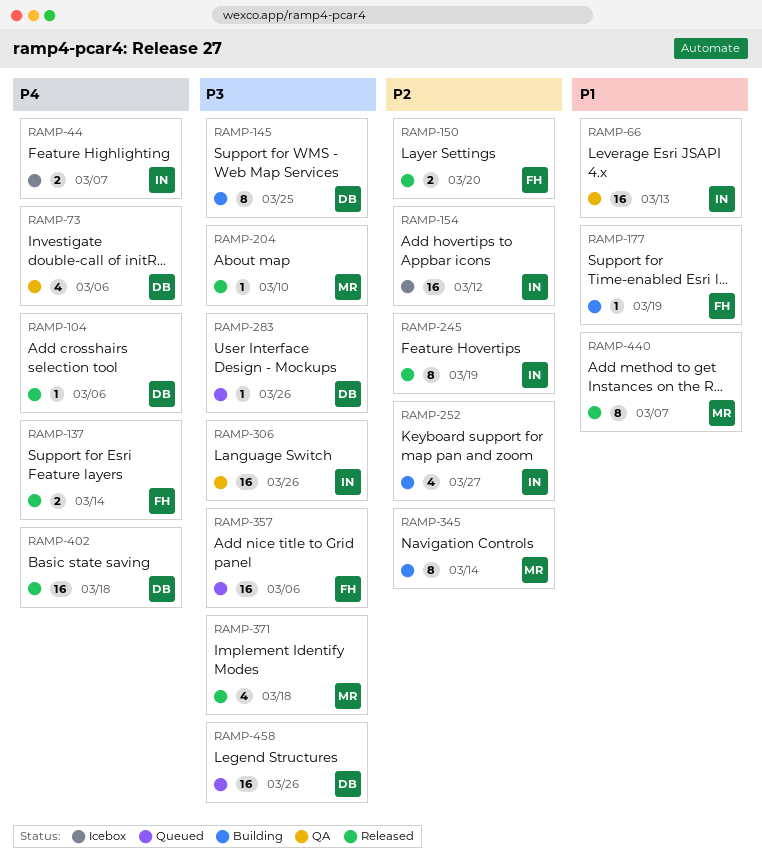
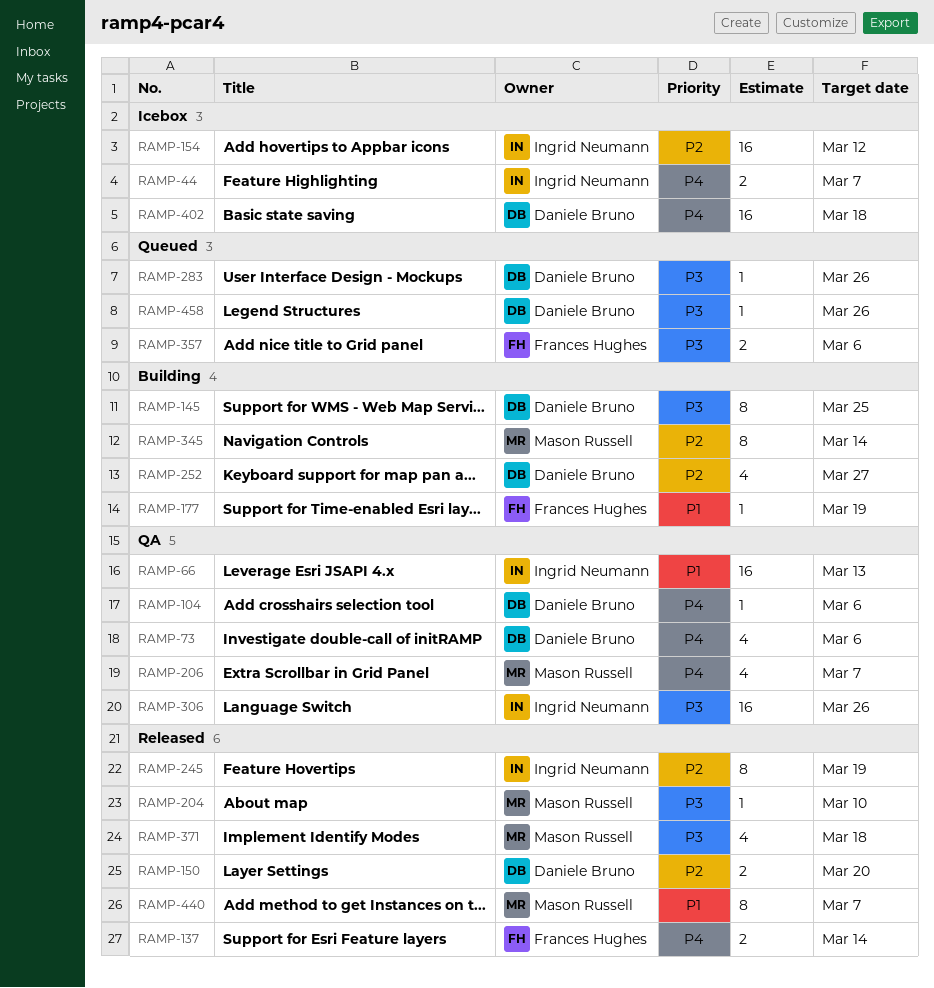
RAMP-104, status: Released -> QA
RAMP-150, owner: Frances Hughes -> Daniele Bruno
RAMP-206: none -> present
RAMP-252, owner: Ingrid Neumann -> Daniele Bruno
RAMP-357, estimate: 16 -> 2
RAMP-402, status: Released -> Icebox
RAMP-458, estimate: 16 -> 1

